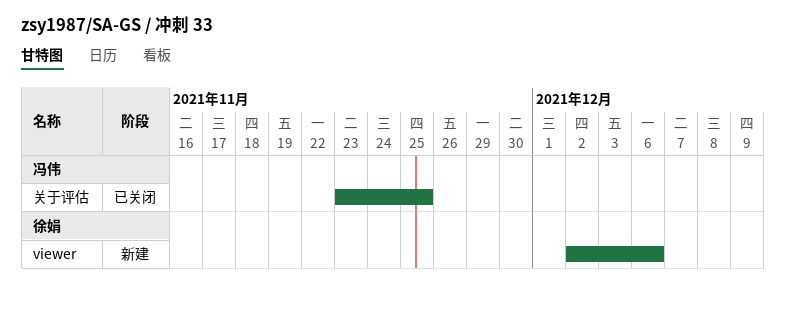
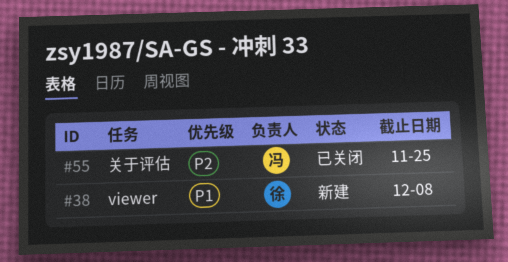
viewer, due: Dec 6 -> Dec 8

